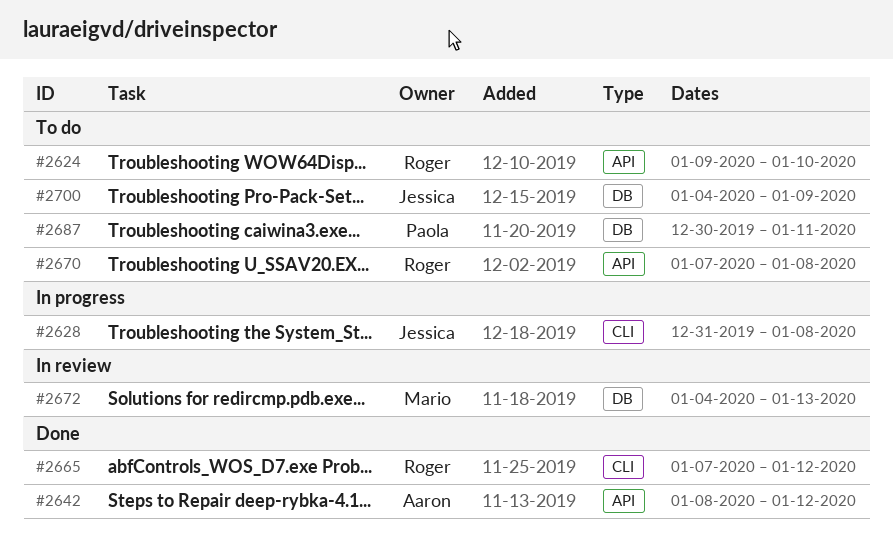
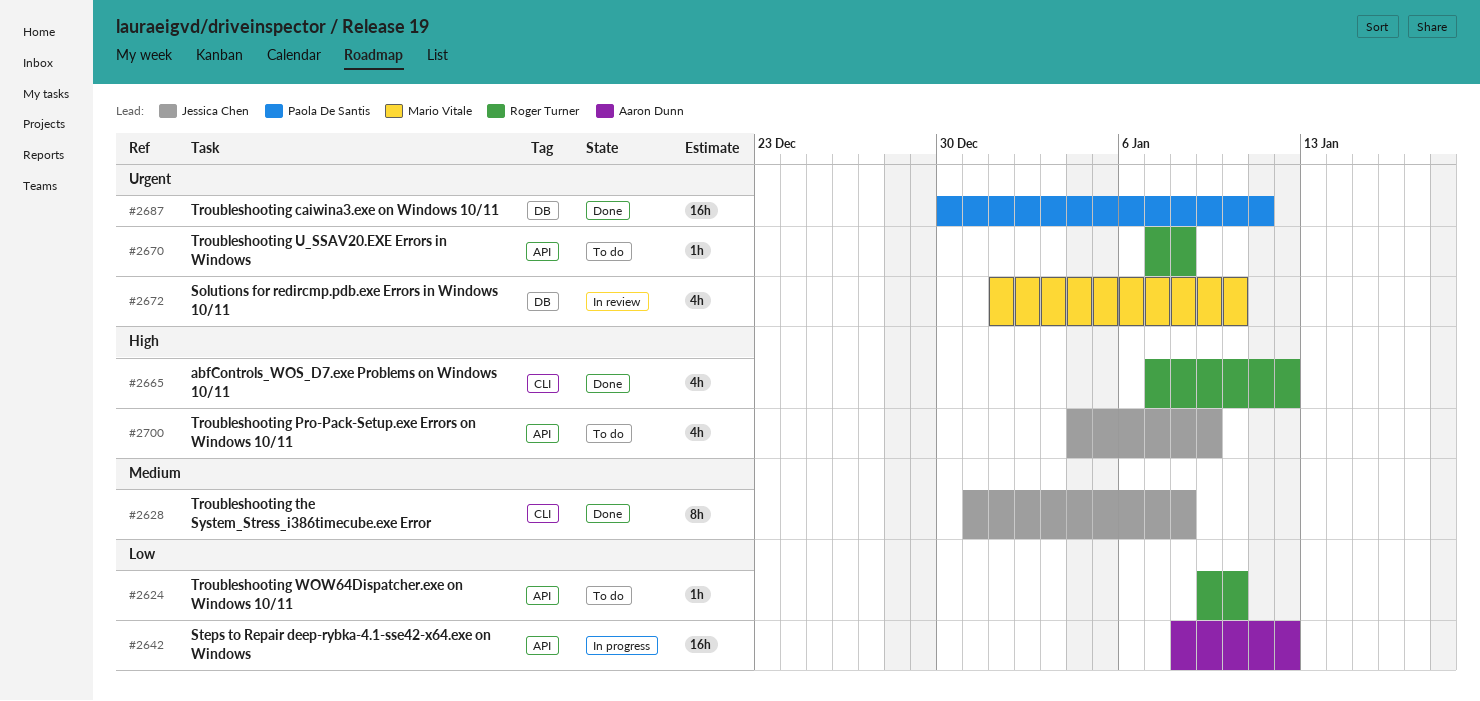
#2628, status: In progress -> Done
#2642, status: Done -> In progress
#2672, start: Jan 4 -> Jan 1
#2672, due: Jan 13 -> Jan 10
#2687, status: To do -> Done
#2700, label: DB -> API

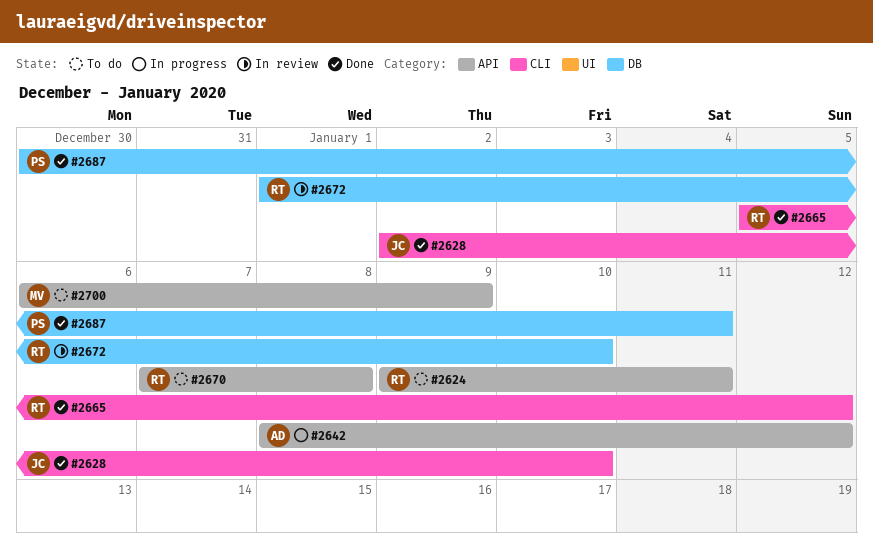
#2624, due: Jan 10 -> Jan 11
#2628, start: Dec 31 -> Jan 2
#2628, due: Jan 8 -> Jan 10
#2665, start: Jan 7 -> Jan 5
#2672, owner: Mario Vitale -> Roger Turner
#2700, owner: Jessica Chen -> Mario Vitale
#2700, start: Jan 4 -> Jan 6

